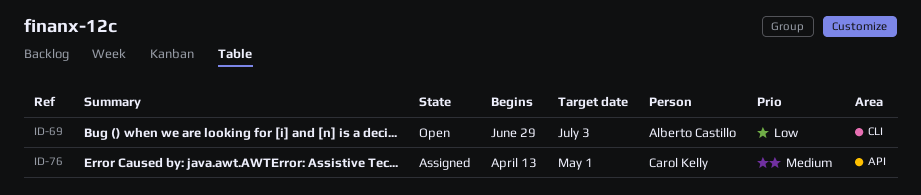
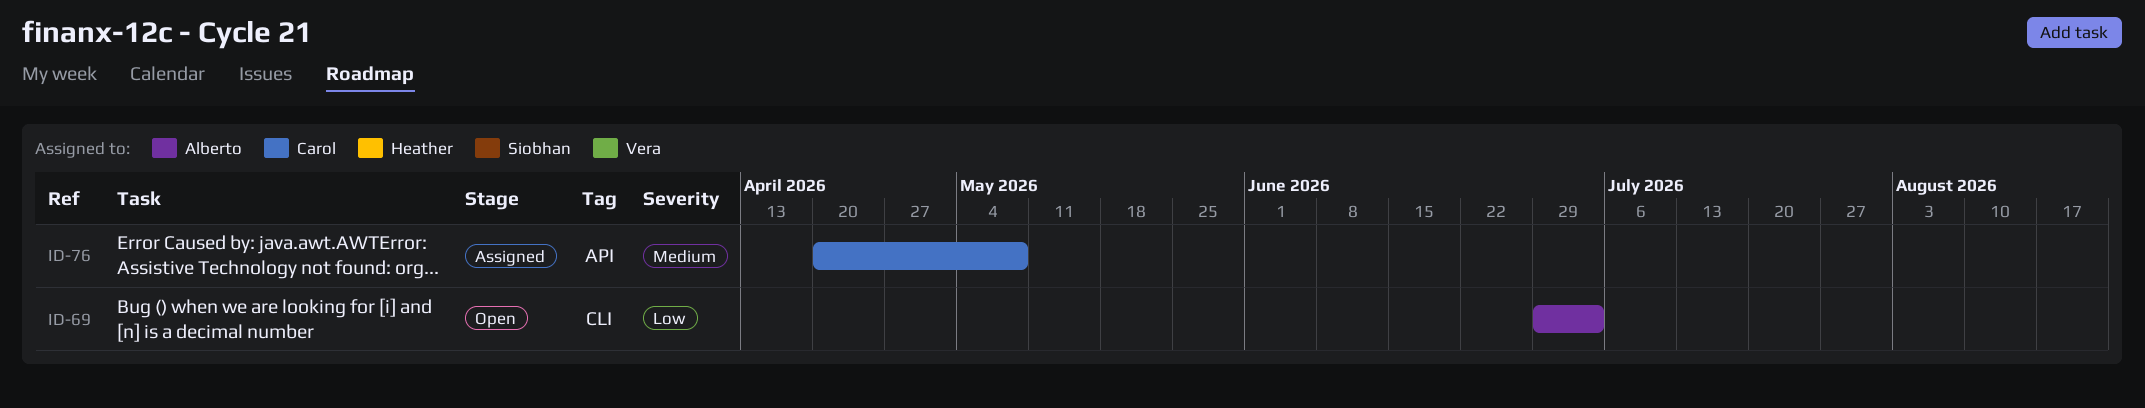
ID-76, start: Apr 13 -> Apr 20
ID-76, due: May 1 -> May 8

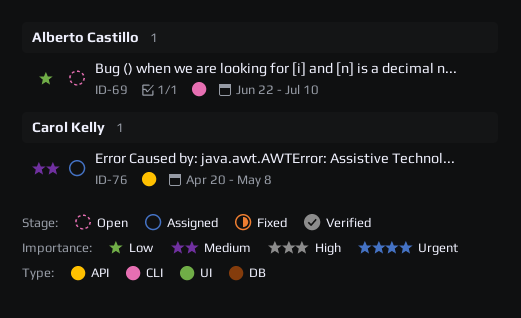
ID-69, start: Jun 29 -> Jun 22
ID-69, due: Jul 3 -> Jul 10

